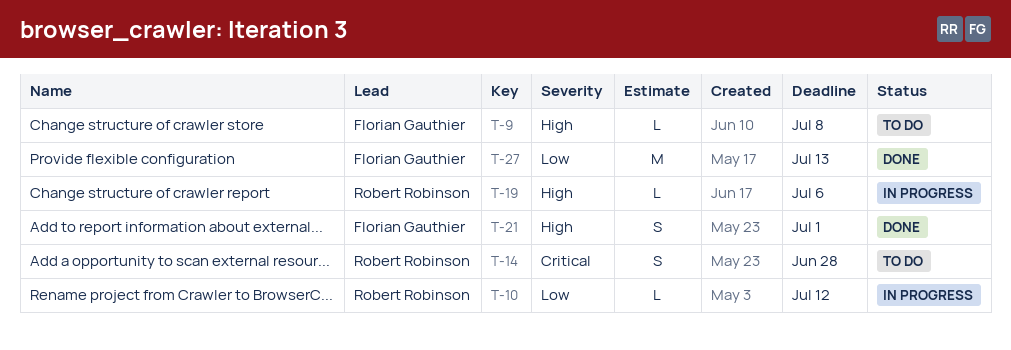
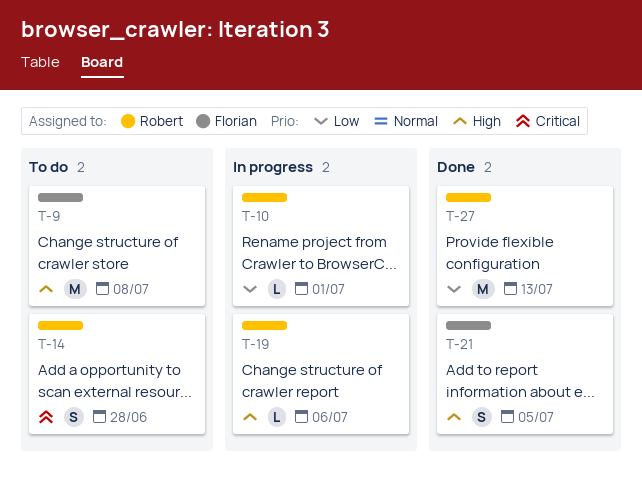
T-9, estimate: L -> M
T-10, due: Jul 12 -> Jul 1
T-21, due: Jul 1 -> Jul 5
T-27, owner: Florian Gauthier -> Robert Robinson

